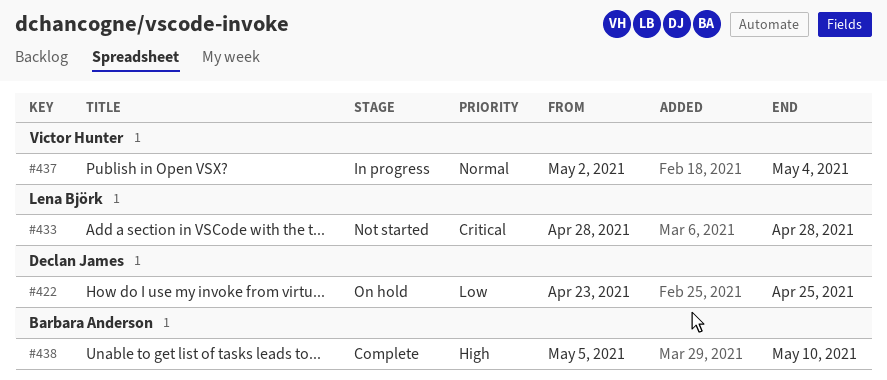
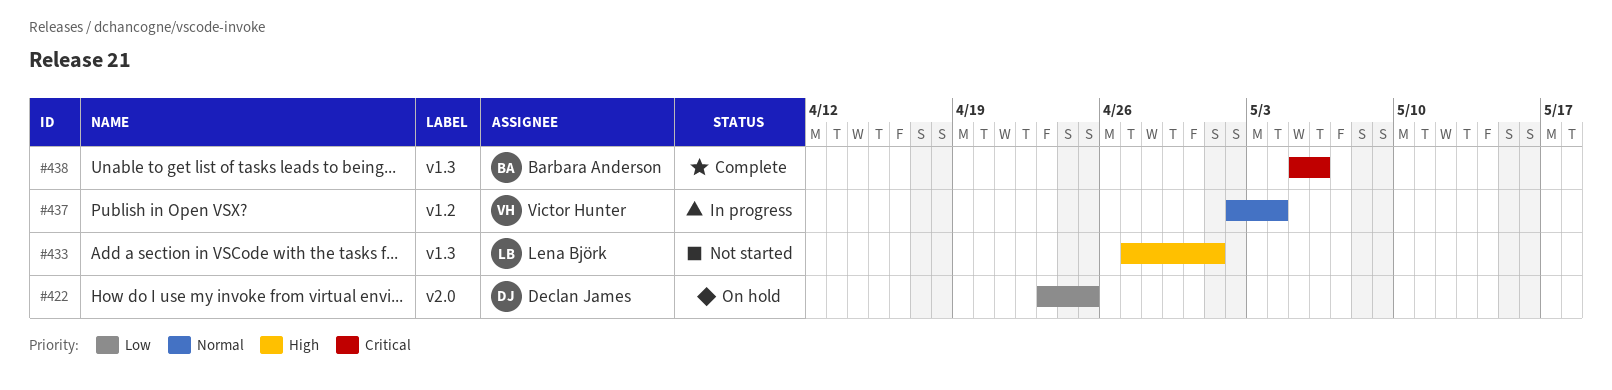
#433, priority: Critical -> High
#433, start: Apr 28 -> Apr 27
#433, due: Apr 28 -> May 1
#438, priority: High -> Critical
#438, due: May 10 -> May 6

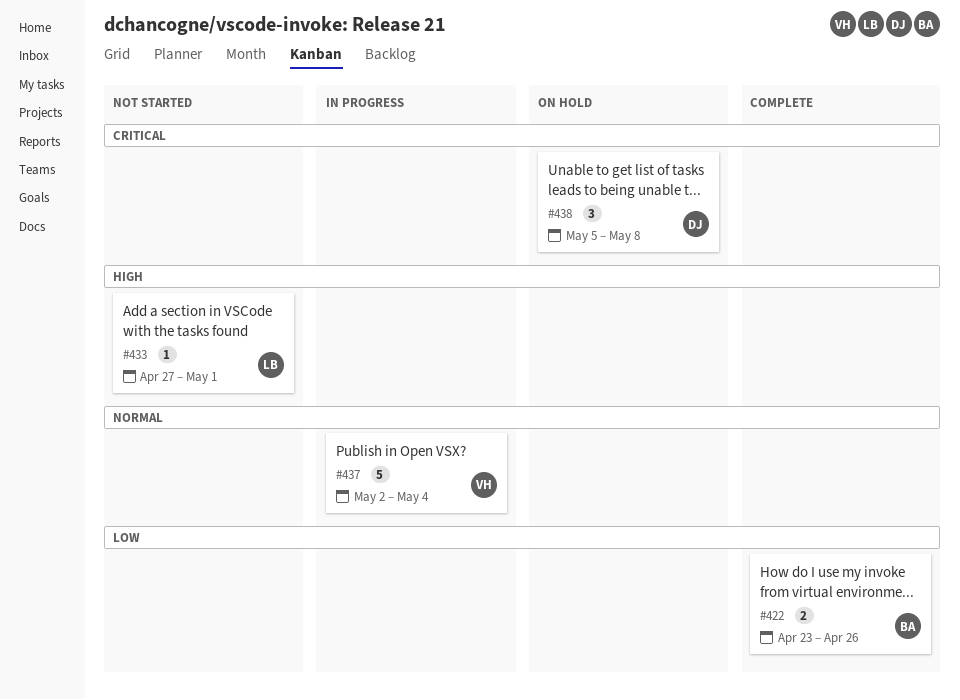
#422, status: On hold -> Complete
#422, owner: Declan James -> Barbara Anderson
#422, due: Apr 25 -> Apr 26
#438, status: Complete -> On hold
#438, owner: Barbara Anderson -> Declan James
#438, due: May 6 -> May 8

